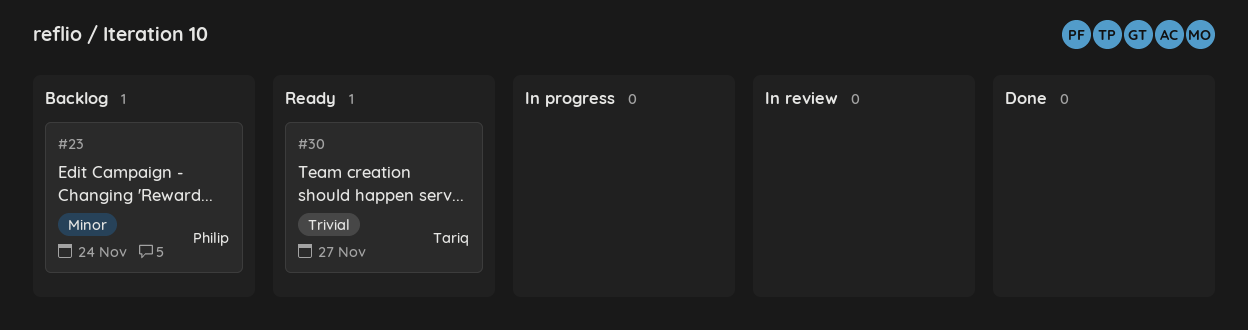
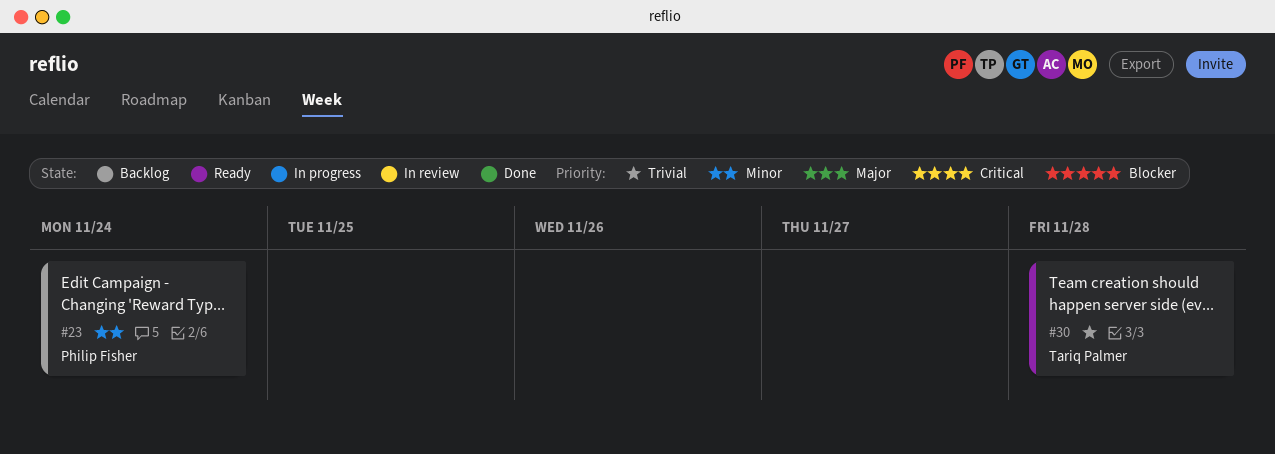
#30, due: Nov 27 -> Nov 28

